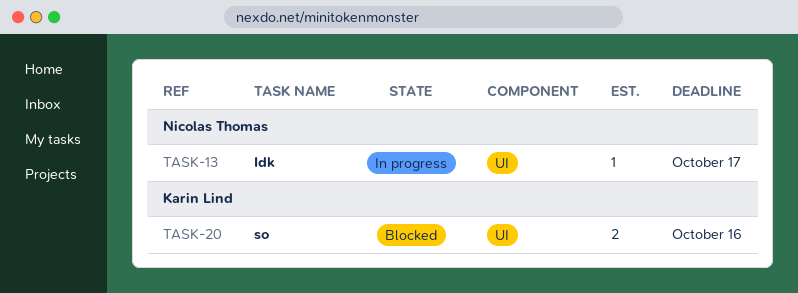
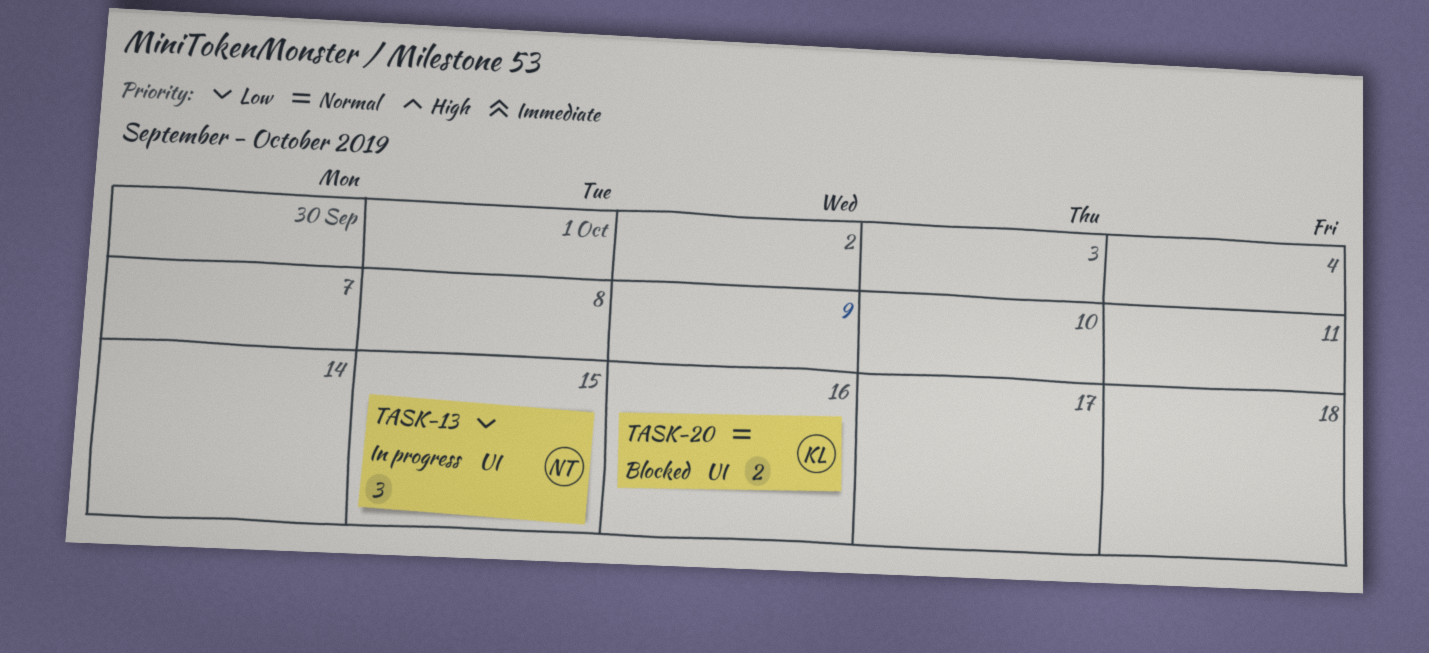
TASK-13, estimate: 1 -> 3
TASK-13, due: Oct 17 -> Oct 15

